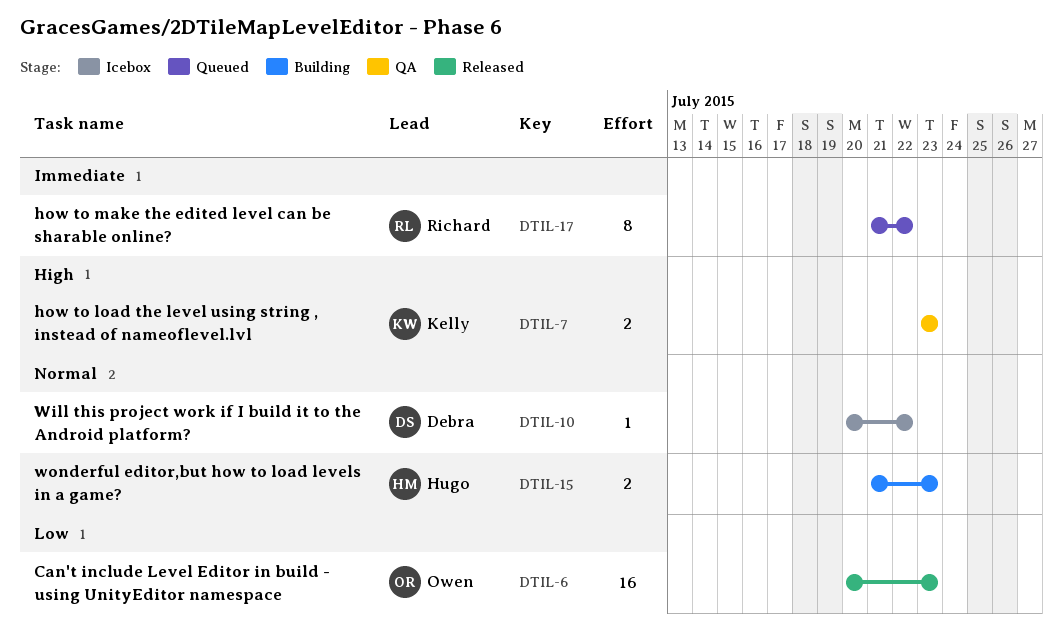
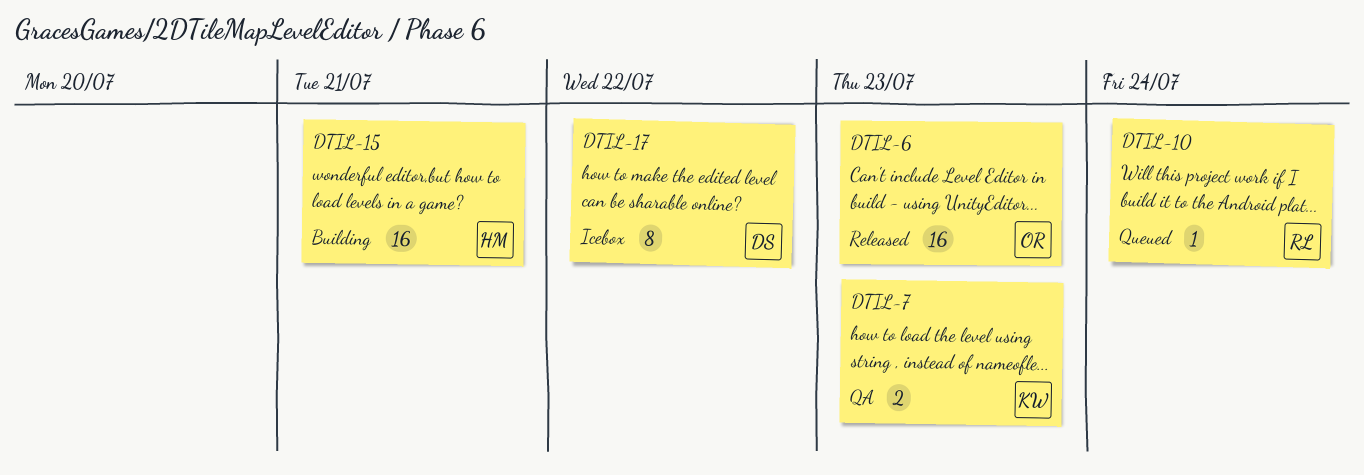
DTIL-10, status: Icebox -> Queued
DTIL-10, owner: Debra -> Richard
DTIL-10, due: Jul 22 -> Jul 24
DTIL-15, estimate: 2 -> 16
DTIL-15, due: Jul 23 -> Jul 21
DTIL-17, status: Queued -> Icebox
DTIL-17, owner: Richard -> Debra

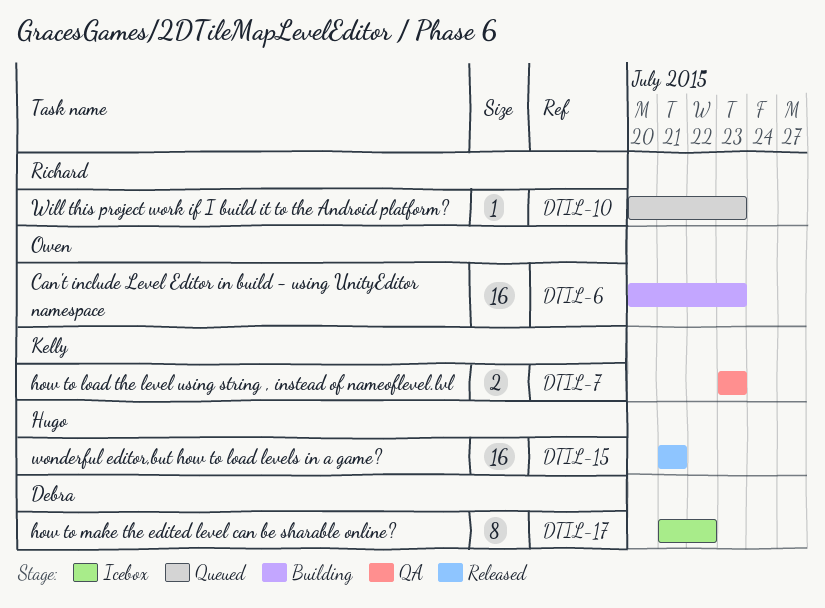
DTIL-6, status: Released -> Building
DTIL-10, due: Jul 24 -> Jul 23
DTIL-15, status: Building -> Released

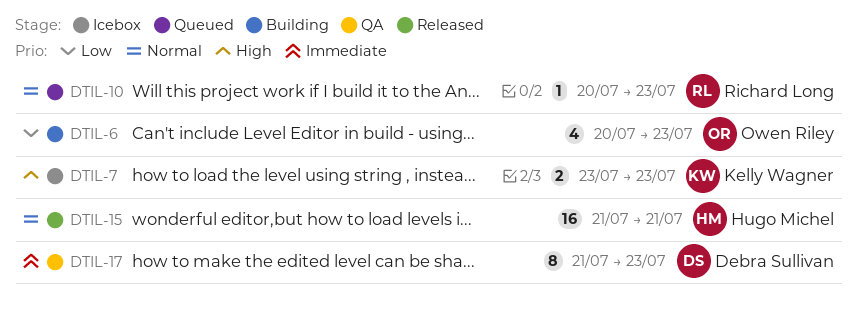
DTIL-6, estimate: 16 -> 4
DTIL-7, status: QA -> Icebox
DTIL-17, status: Icebox -> QA
DTIL-17, due: Jul 22 -> Jul 23

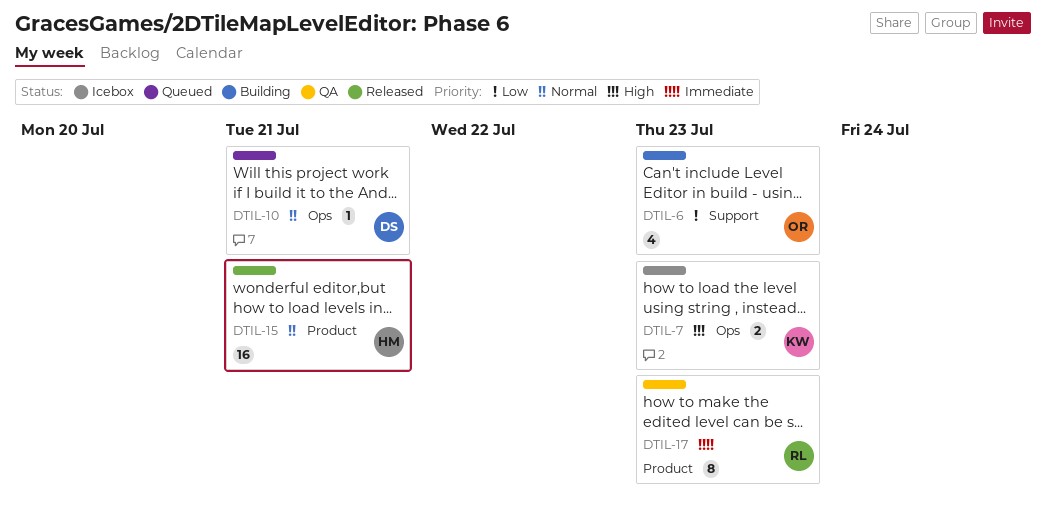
DTIL-10, owner: Richard Long -> Debra Sullivan
DTIL-10, due: Jul 23 -> Jul 21
DTIL-17, owner: Debra Sullivan -> Richard Long

